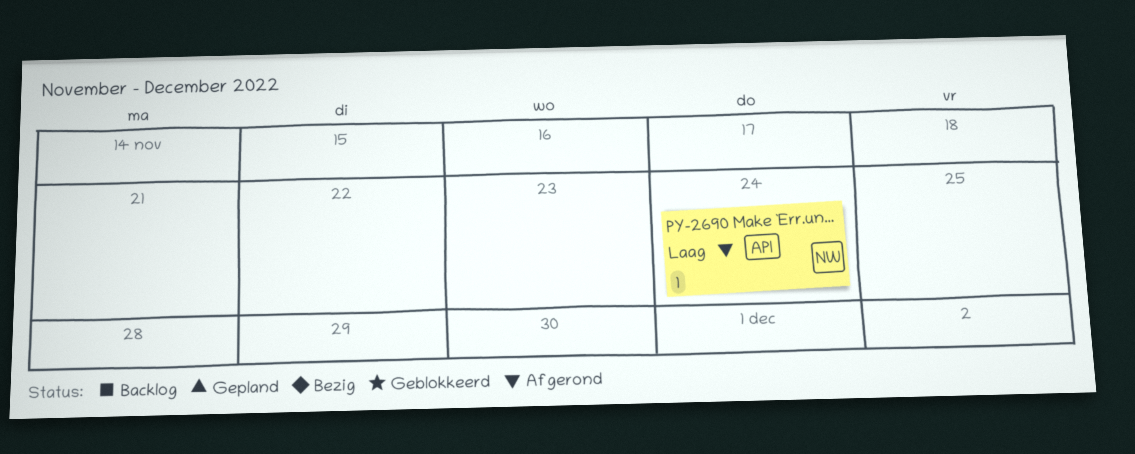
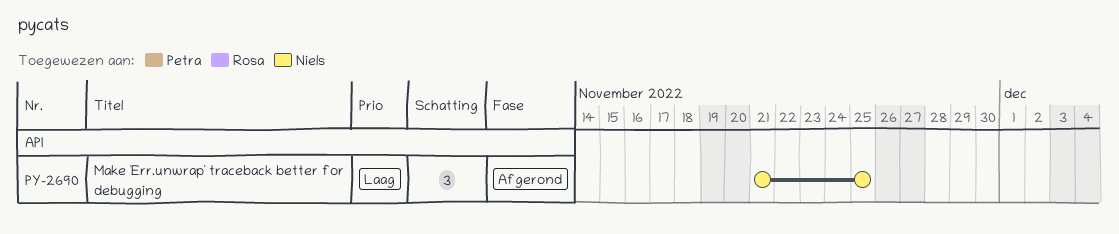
PY-2690, estimate: 1 -> 3
PY-2690, due: Nov 24 -> Nov 25

